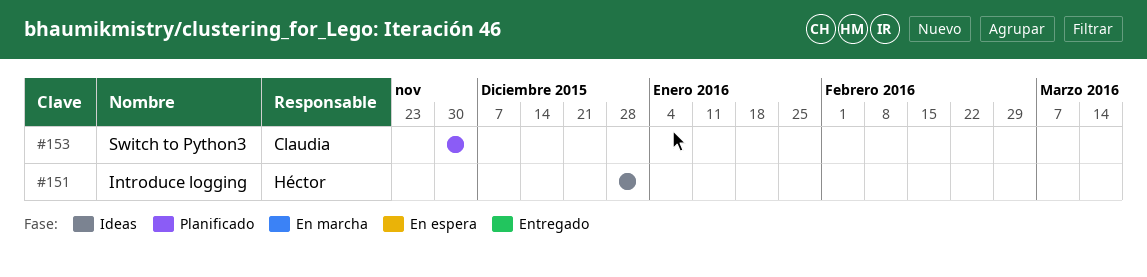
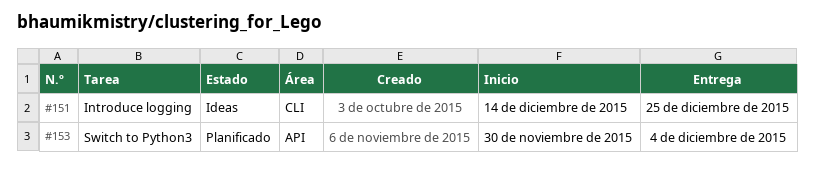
#151, start: Dec 28 -> Dec 14
#151, due: Jan 1 -> Dec 25

